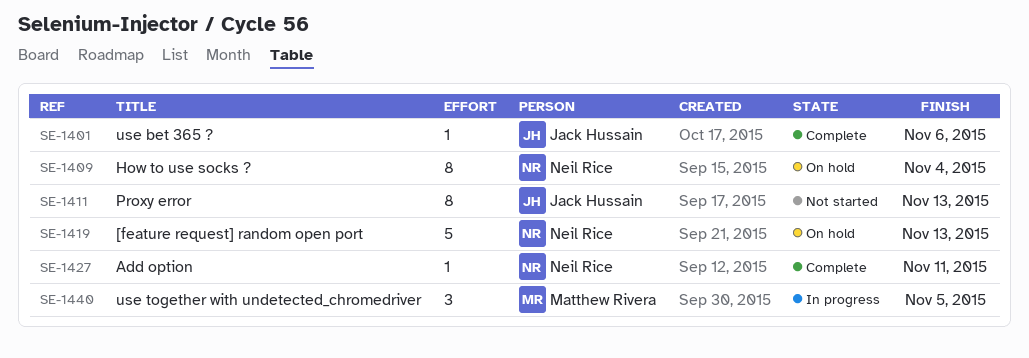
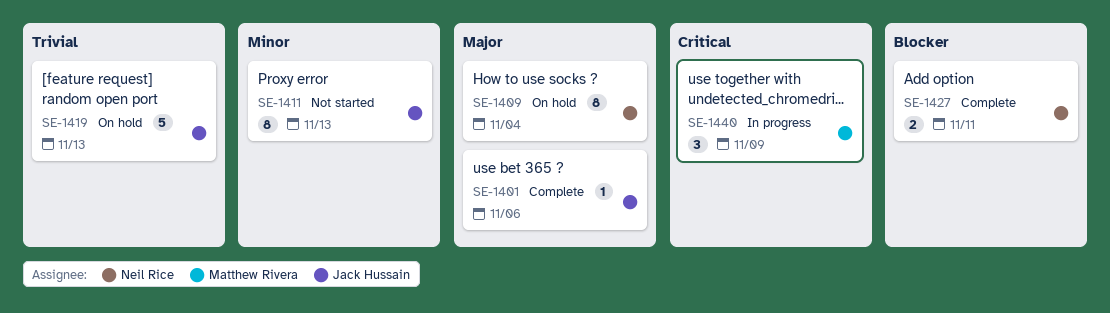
SE-1419, owner: Neil Rice -> Jack Hussain
SE-1427, estimate: 1 -> 2
SE-1440, due: Nov 5 -> Nov 9

